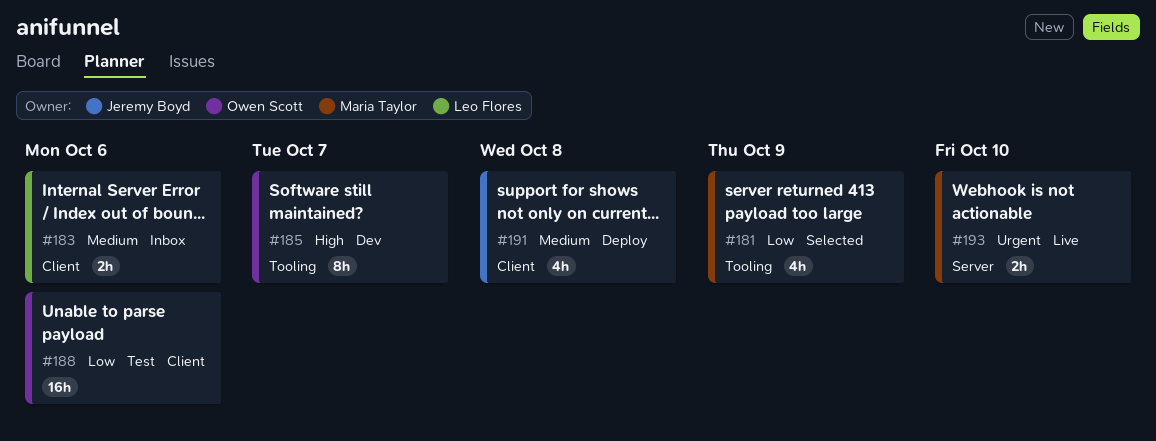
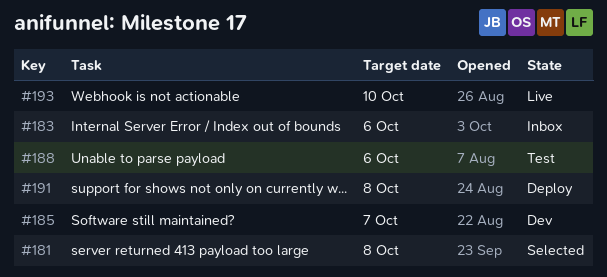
#181, due: Oct 9 -> Oct 8

